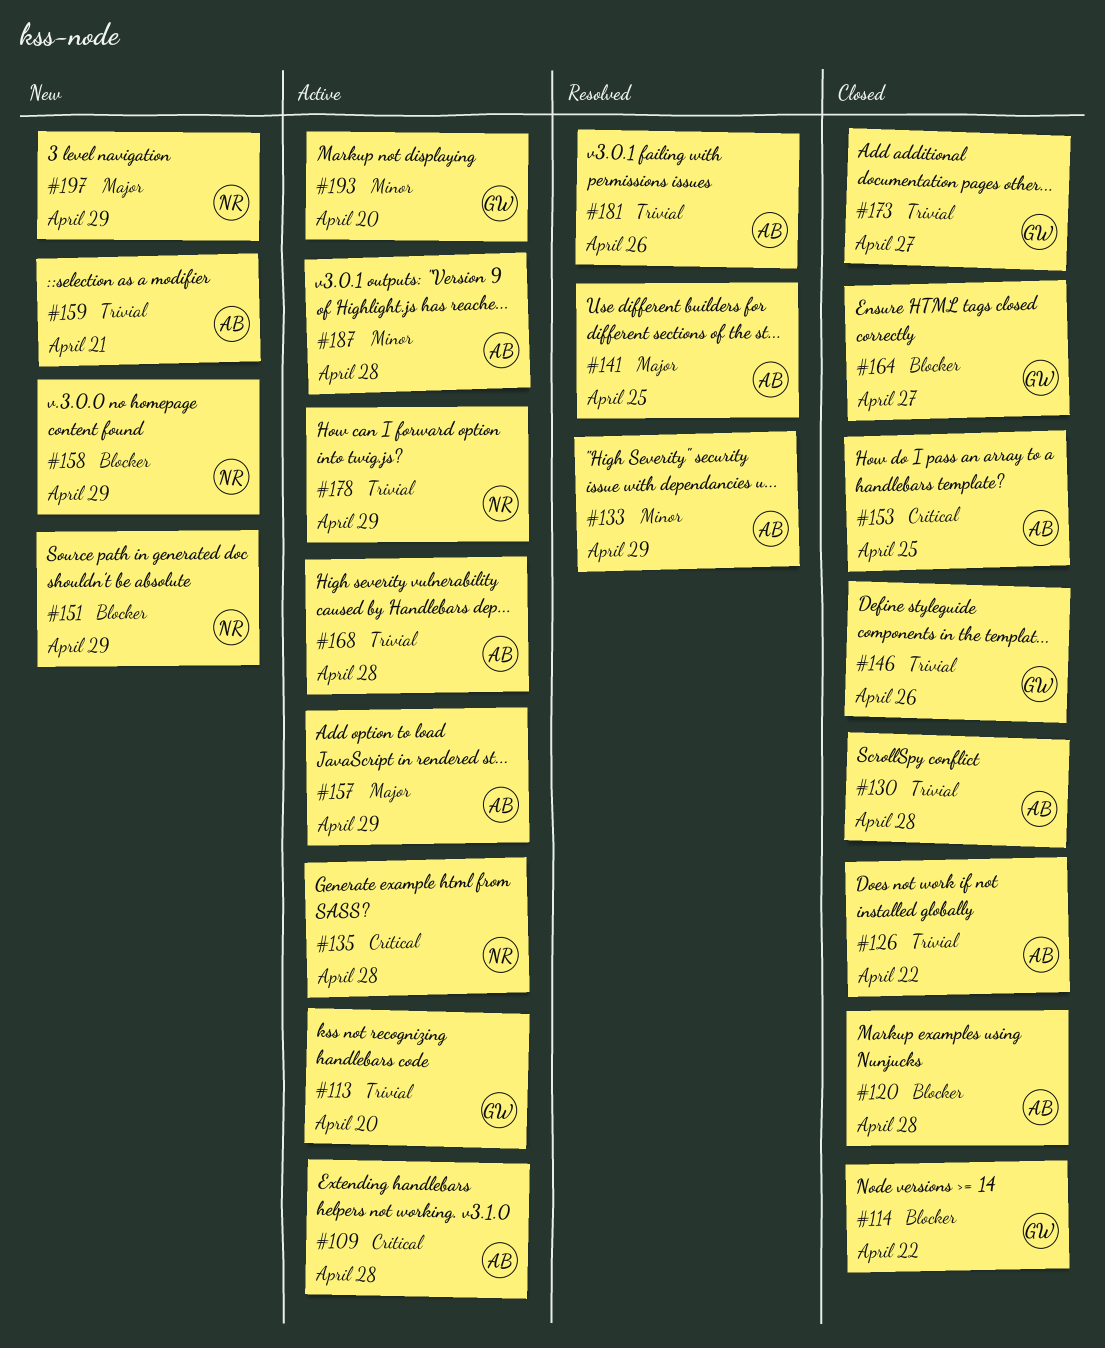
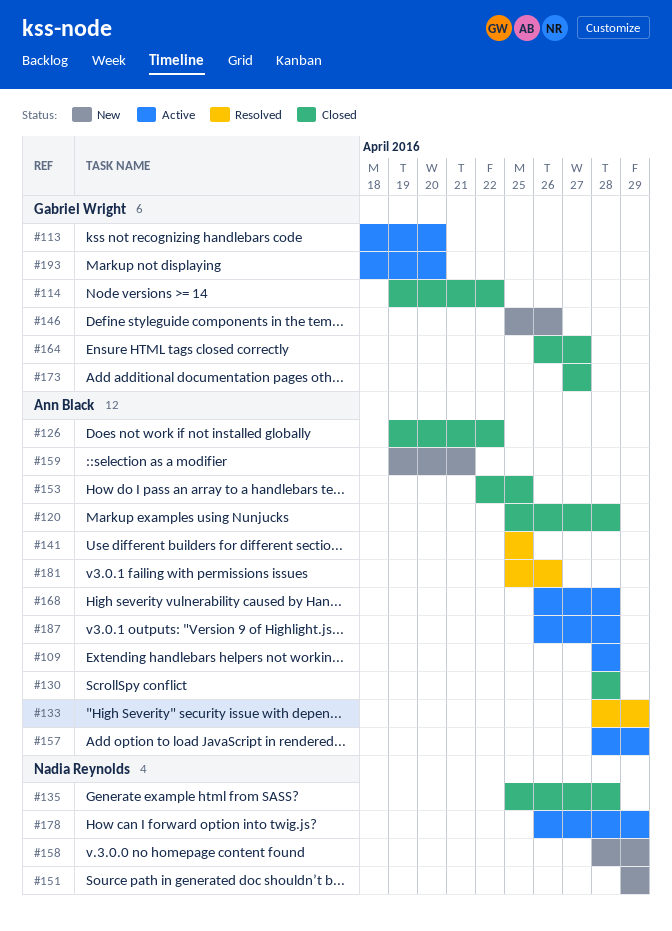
#135, status: Active -> Closed
#146, status: Closed -> New
#197: present -> none

